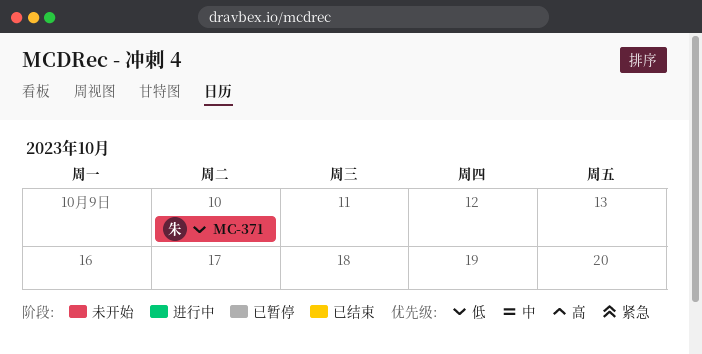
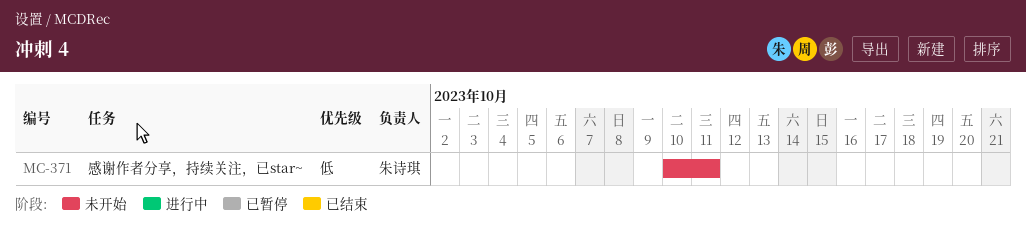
MC-371, due: Oct 10 -> Oct 11

